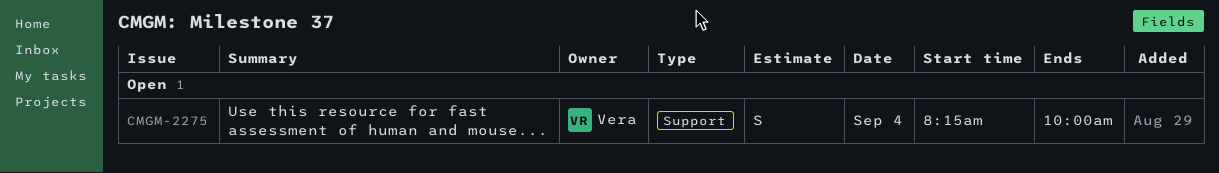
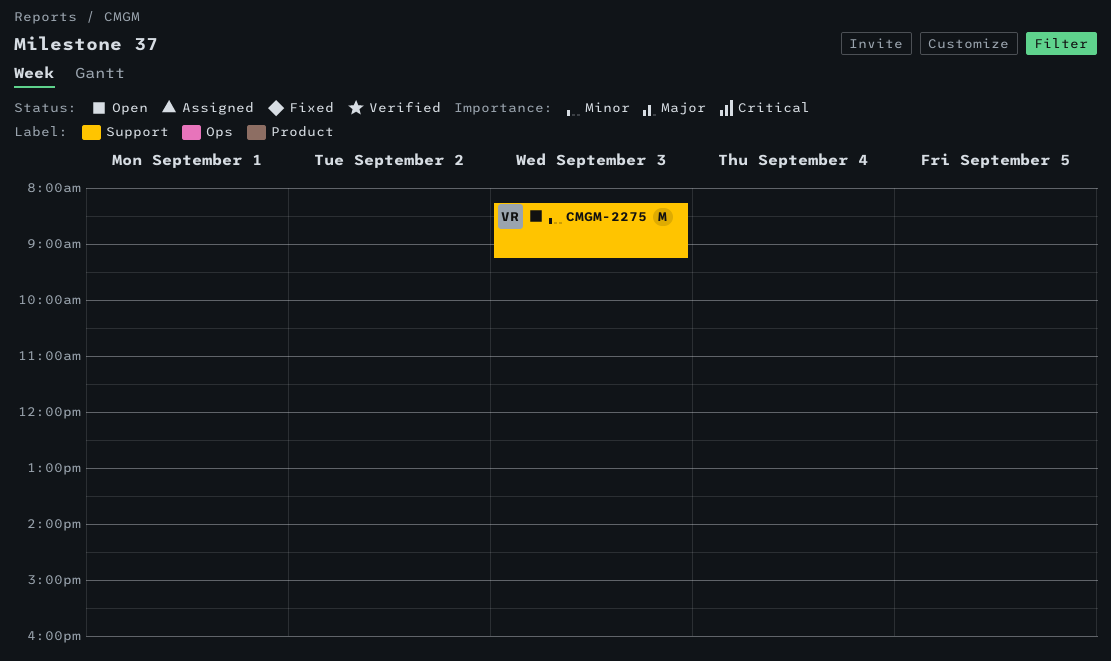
CMGM-2275, estimate: S -> M
CMGM-2275, day: Sep 4 -> Sep 3
CMGM-2275, ends: 10:00 -> 09:15

